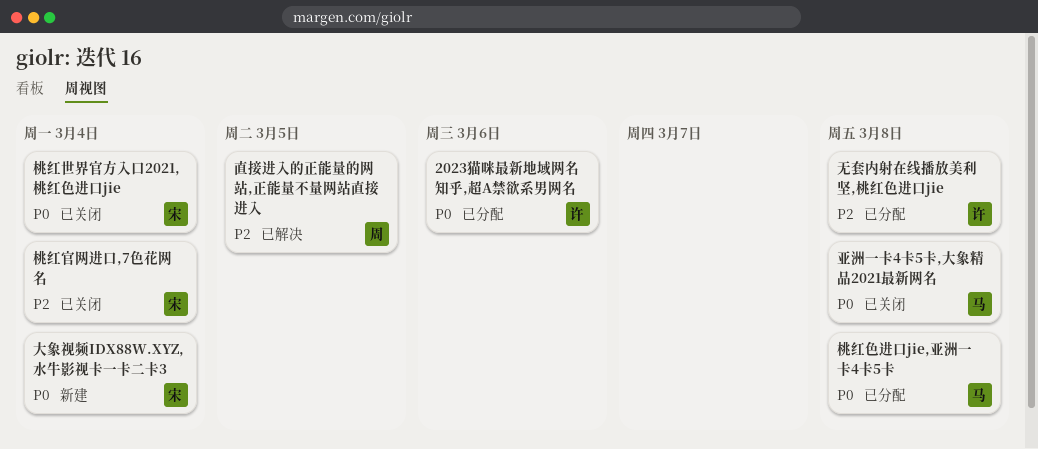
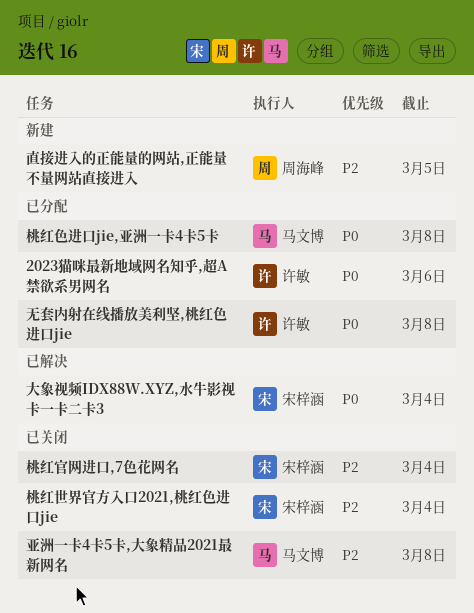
亚洲一卡4卡5卡,大象精品2021最新网名, priority: P0 -> P2
大象视频IDX88W.XYZ,水牛影视卡一卡二卡3, status: 新建 -> 已解决
无套内射在线播放美利坚,桃红色进口jie, priority: P2 -> P0
桃红世界官方入口2021,桃红色进口jie, priority: P0 -> P2
直接进入的正能量的网站,正能量不量网站直接进入, status: 已解决 -> 新建

